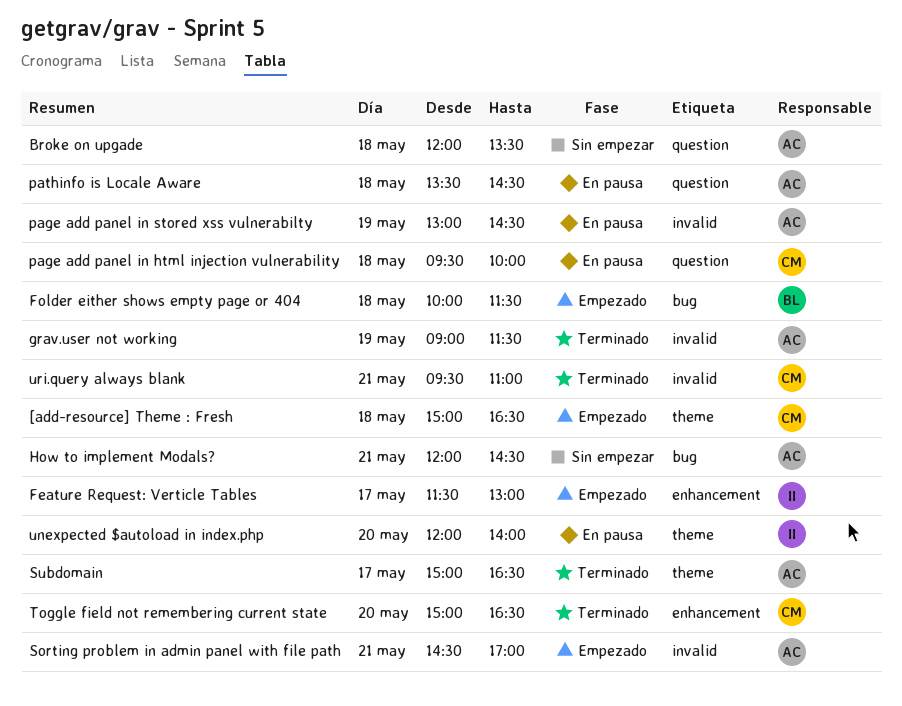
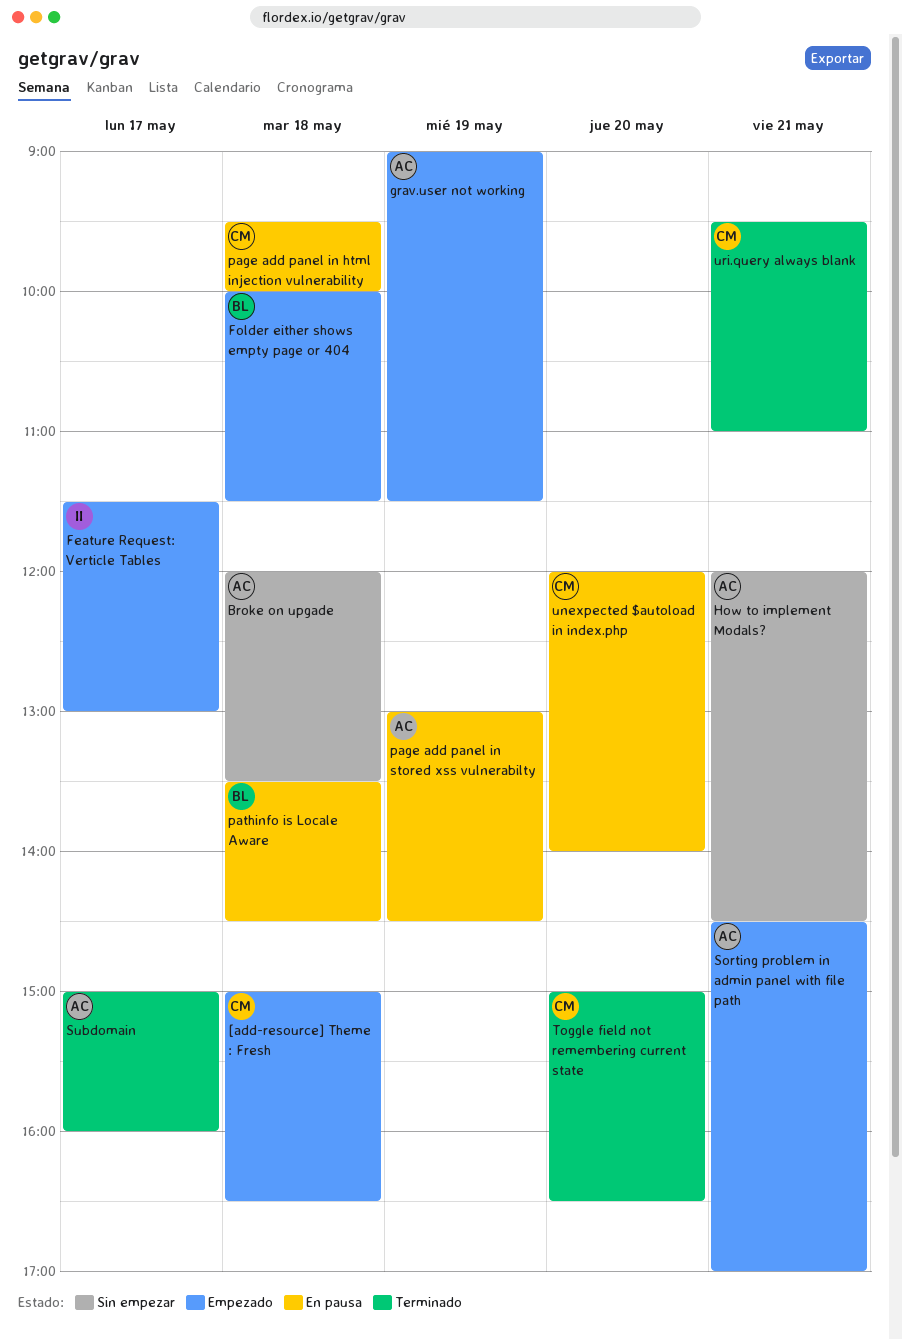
grav.user not working, status: Terminado -> Empezado
pathinfo is Locale Aware, owner: AC -> BL
Subdomain, ends: 16:30 -> 16:00
unexpected $autoload in index.php, owner: II -> CM

